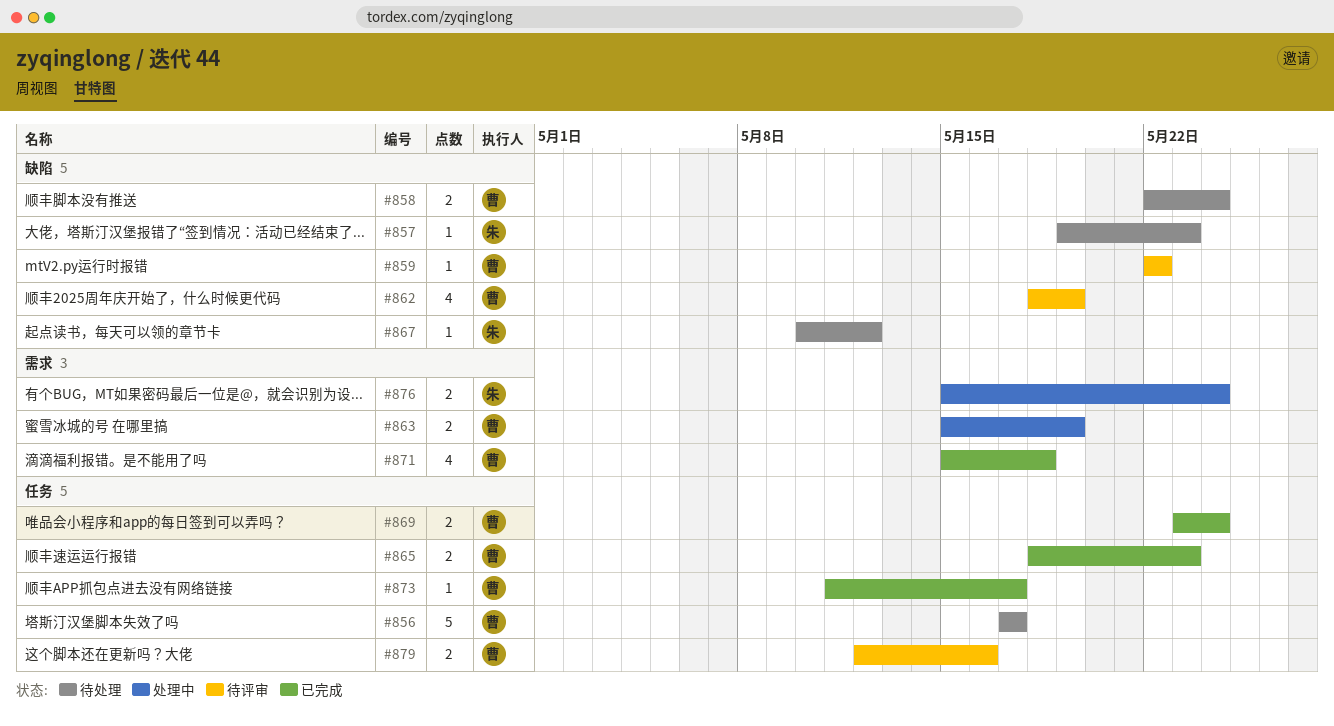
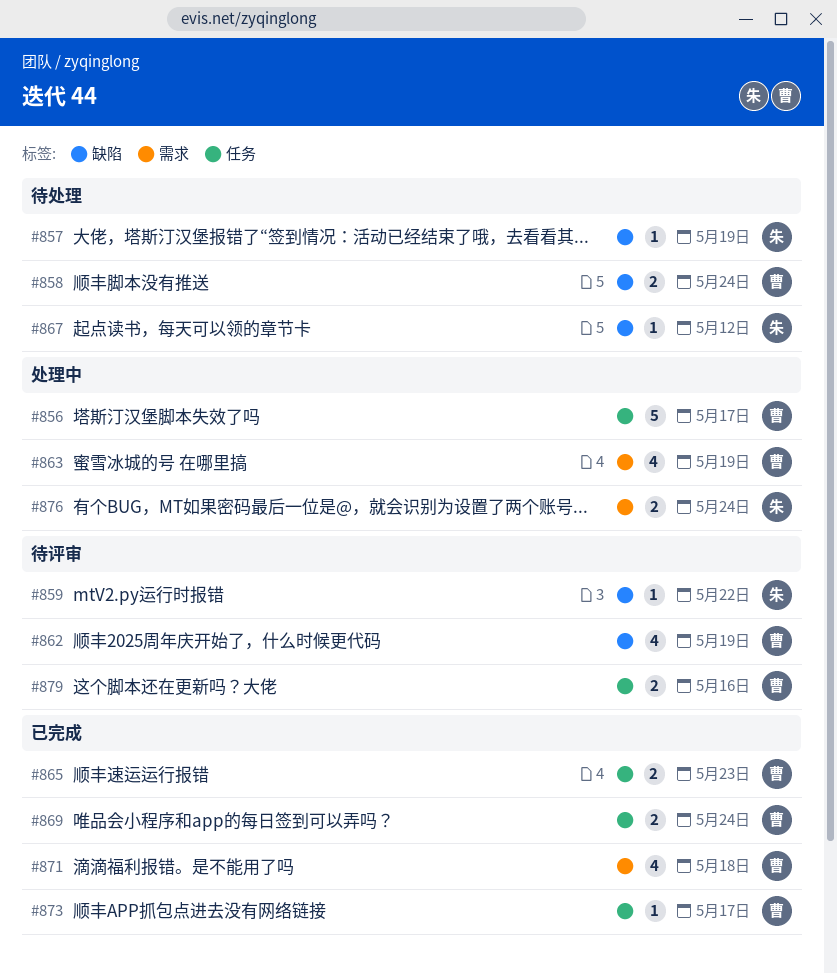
#856, status: 待处理 -> 处理中
#857, due: May 23 -> May 19
#859, owner: 曹 -> 朱
#863, estimate: 2 -> 4

